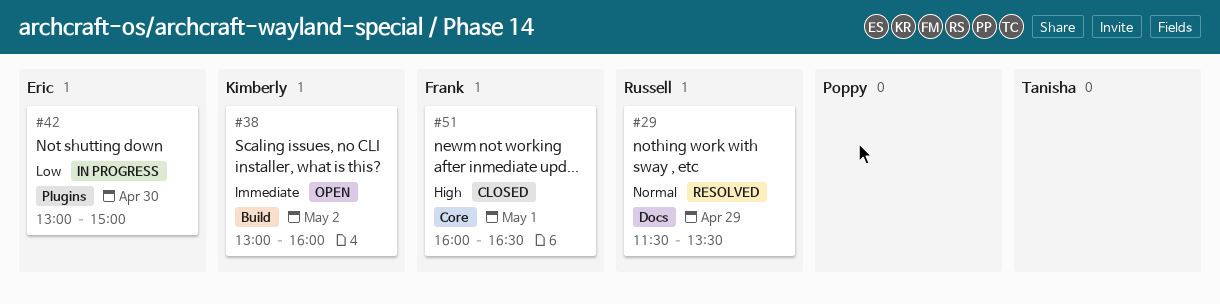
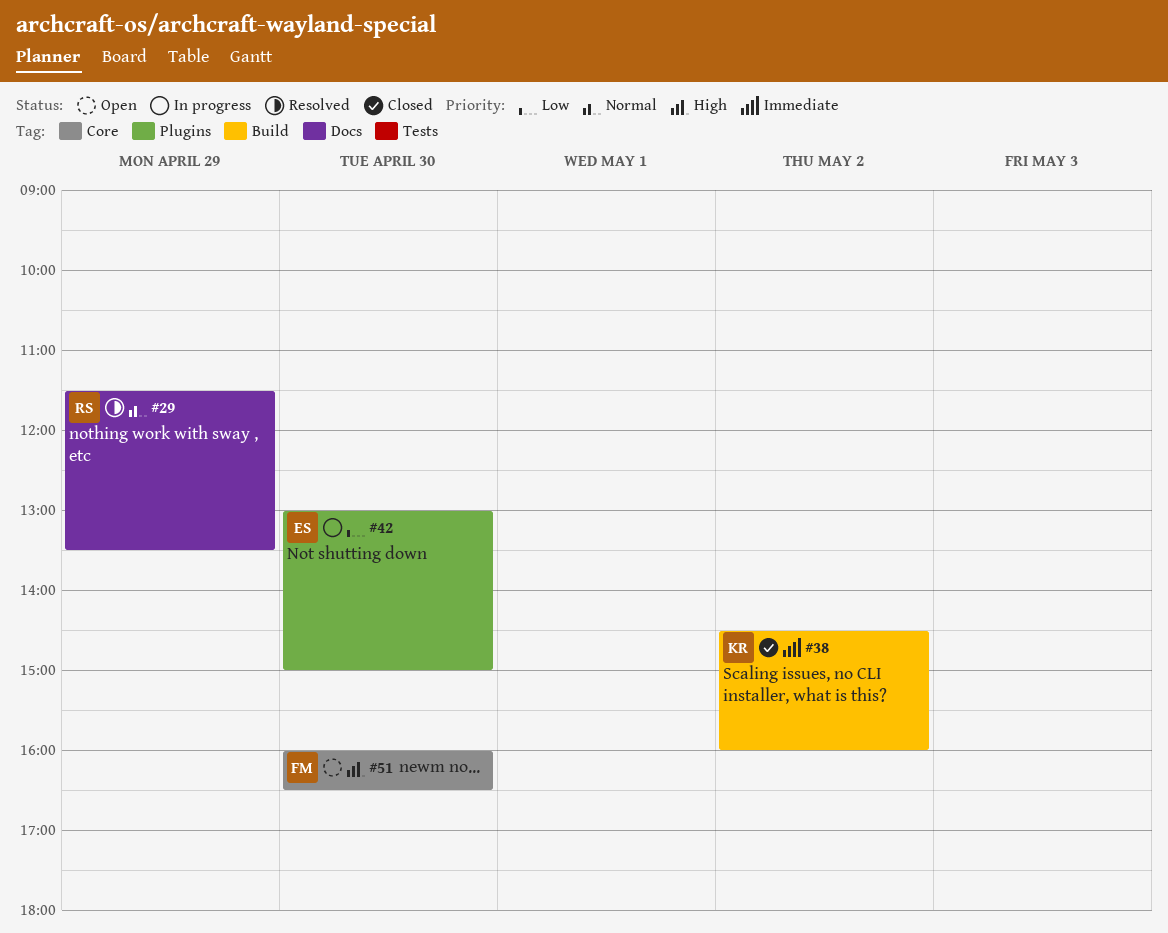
#38, status: Open -> Closed
#38, begins: 13:00 -> 14:30
#51, status: Closed -> Open
#51, day: May 1 -> Apr 30

